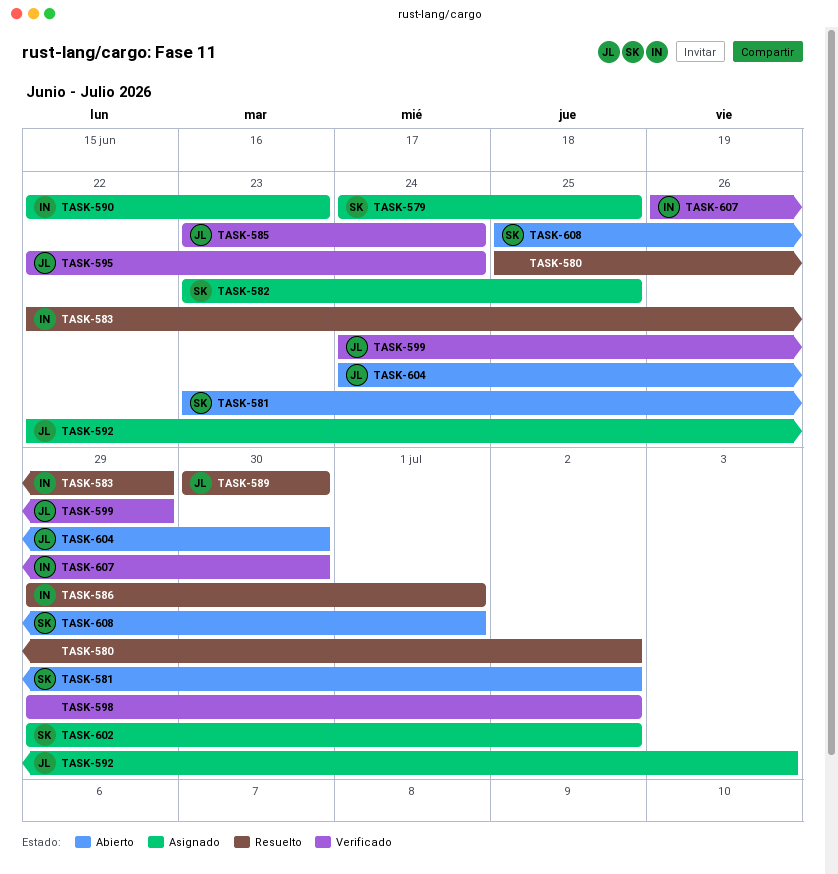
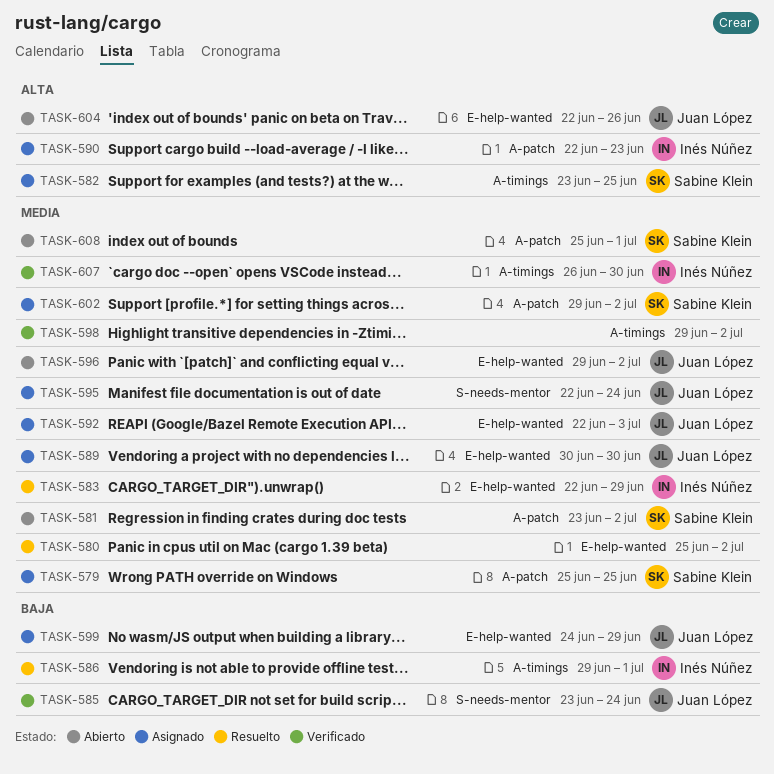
TASK-579, start: Jun 24 -> Jun 25
TASK-589, status: Resuelto -> Asignado
TASK-595, status: Verificado -> Asignado
TASK-596: none -> present
TASK-599, status: Verificado -> Asignado
TASK-604, start: Jun 24 -> Jun 22
TASK-604, due: Jun 30 -> Jun 26

